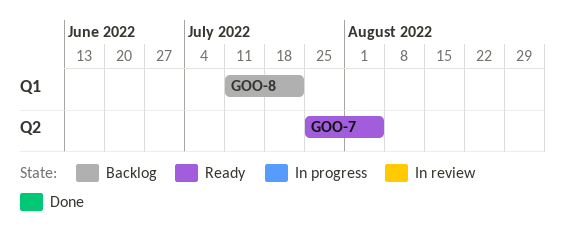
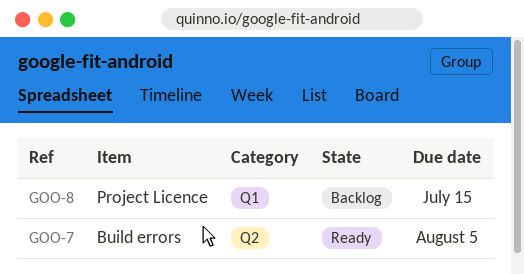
GOO-8, due: Jul 22 -> Jul 15

